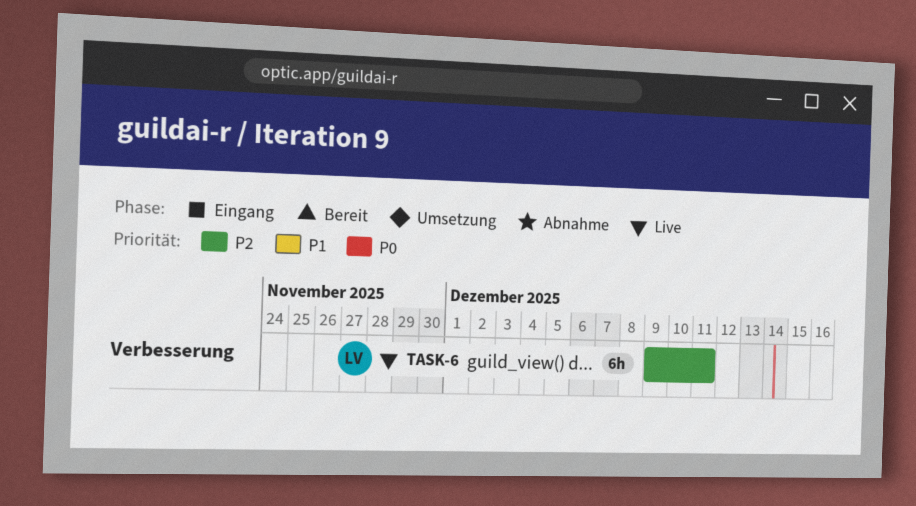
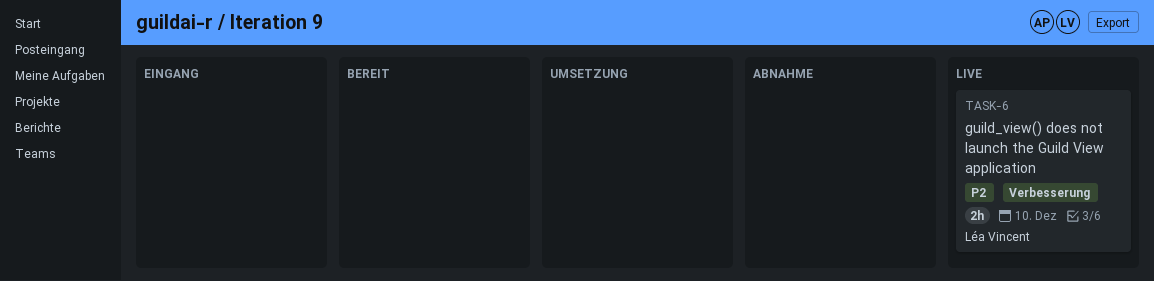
TASK-6, estimate: 6h -> 2h
TASK-6, due: Dec 11 -> Dec 10

